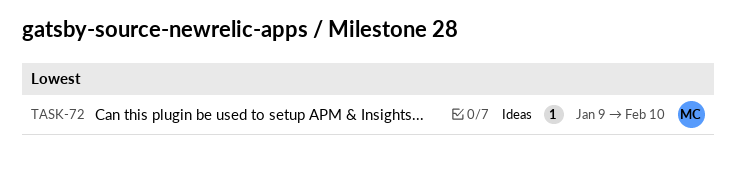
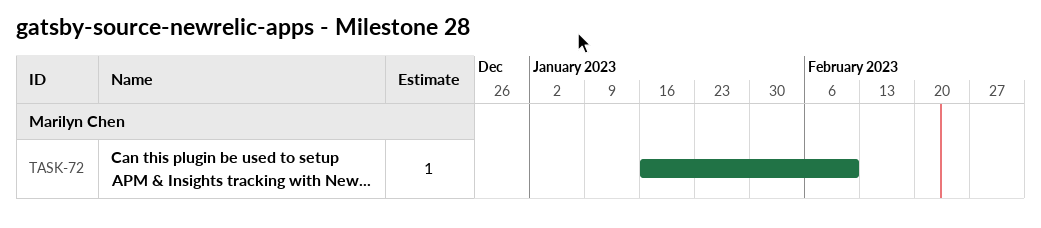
TASK-72, start: Jan 9 -> Jan 16

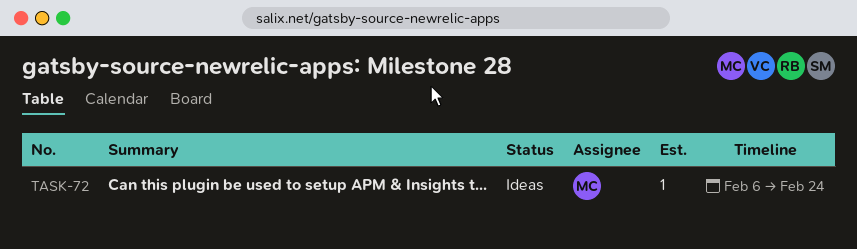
TASK-72, start: Jan 16 -> Feb 6
TASK-72, due: Feb 10 -> Feb 24

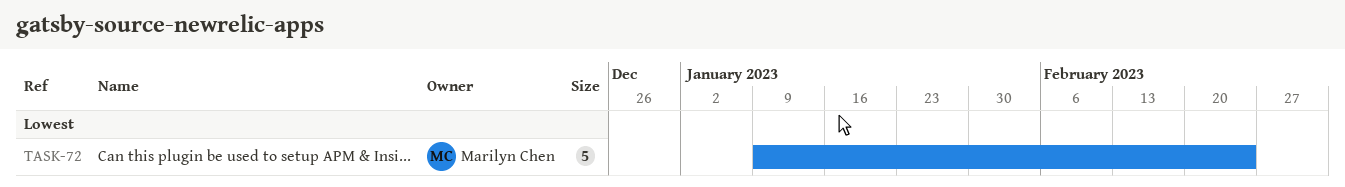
TASK-72, estimate: 1 -> 5
TASK-72, start: Feb 6 -> Jan 9

